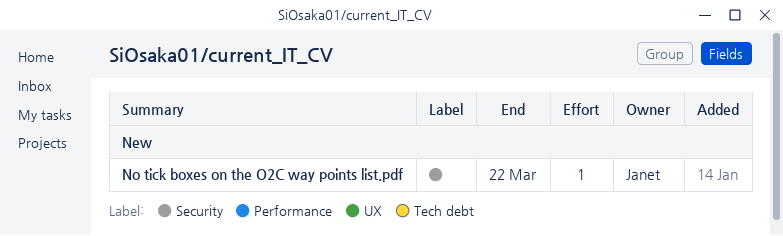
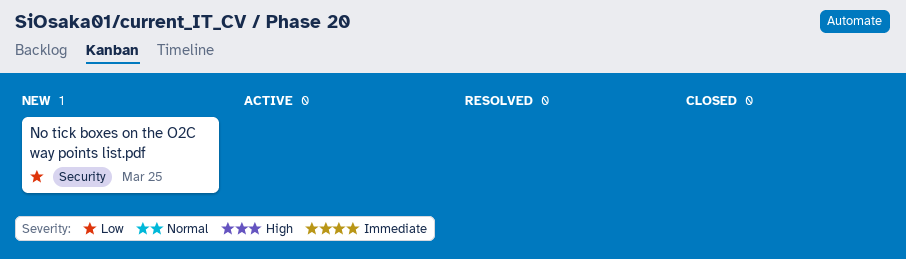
No tick boxes on the O2C way points list.pdf, due: Mar 22 -> Mar 25

